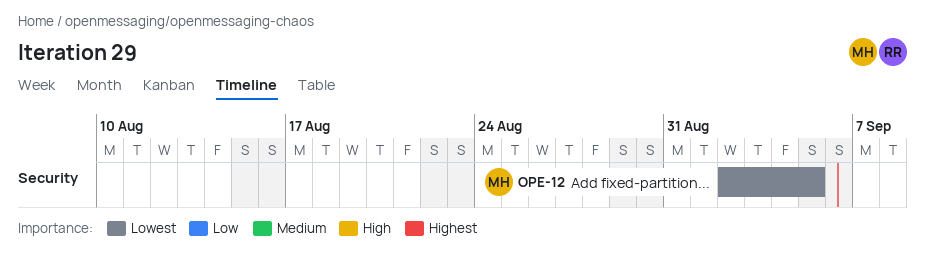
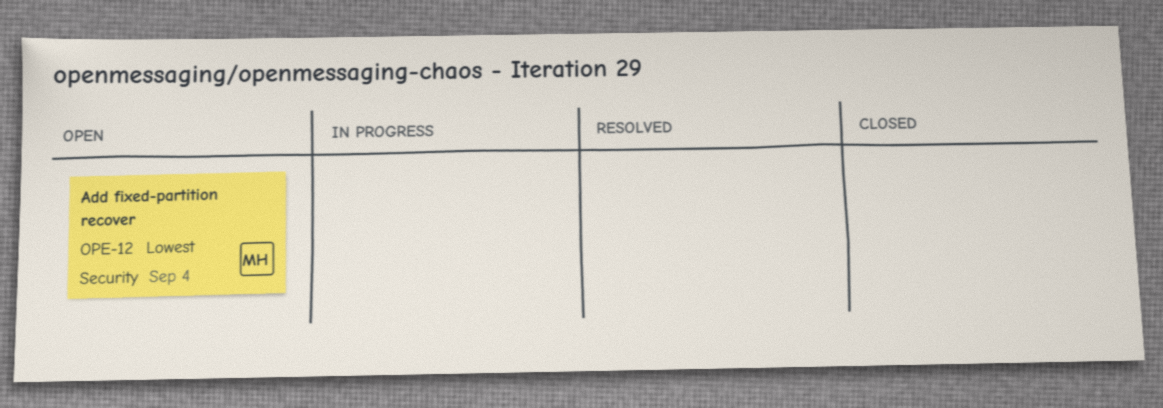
OPE-12, due: Sep 5 -> Sep 4

